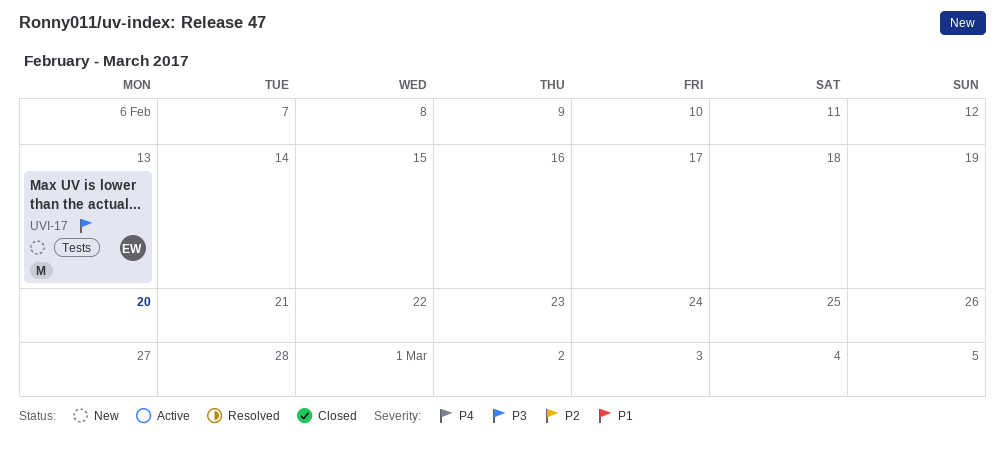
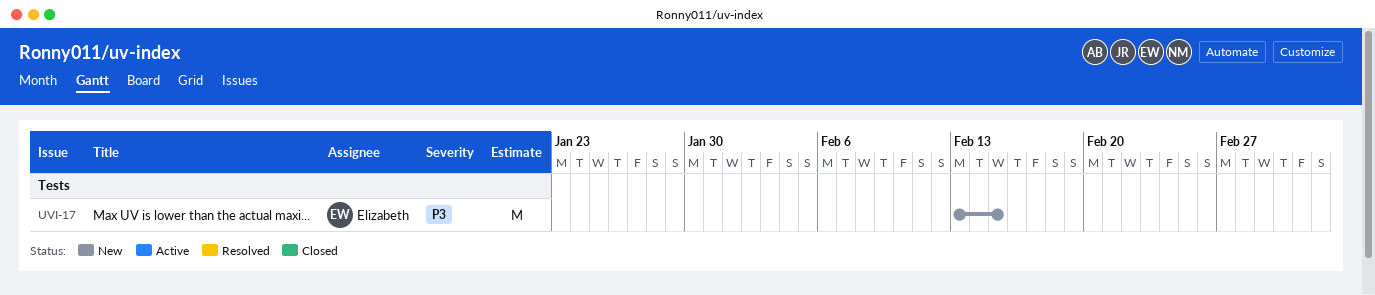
UVI-17, due: Feb 13 -> Feb 15

